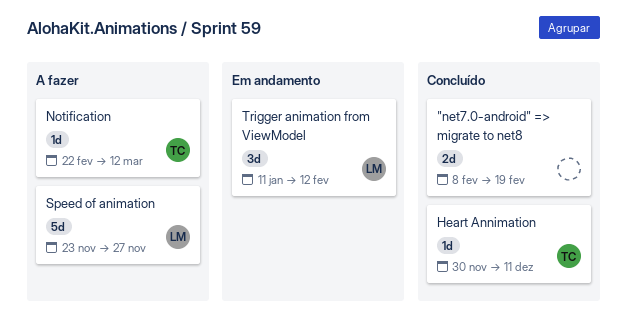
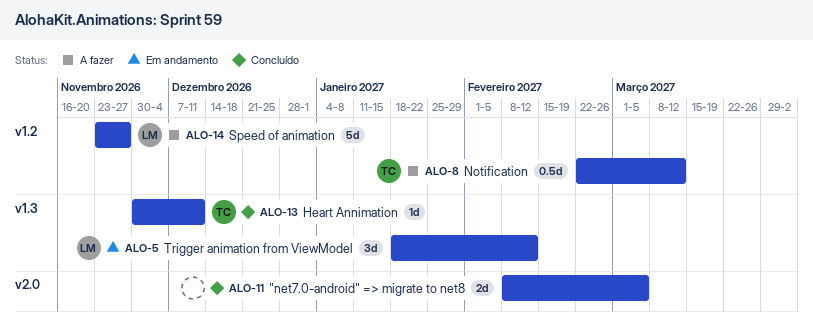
"net7.0-android" => migrate to net8, due: Feb 19 -> Mar 5
Notification, estimate: 1d -> 0.5d
Trigger animation from ViewModel, start: Jan 11 -> Jan 18

